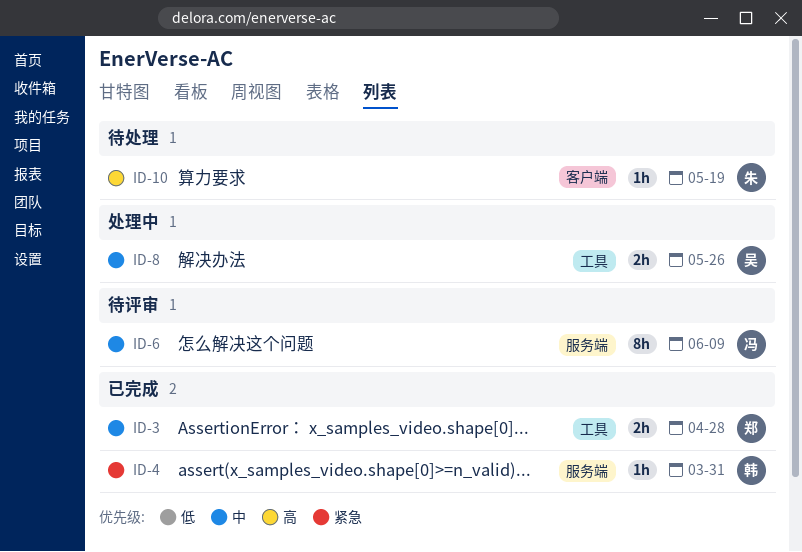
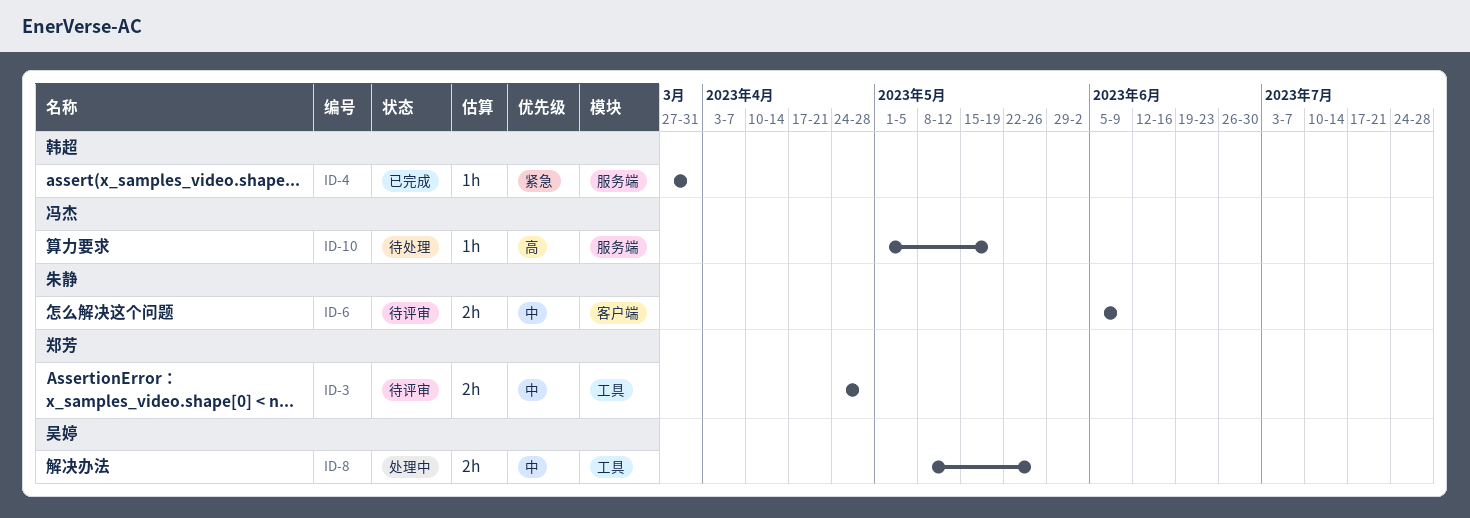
ID-3, status: 已完成 -> 待评审
ID-6, owner: 冯杰 -> 朱静
ID-6, label: 服务端 -> 客户端
ID-6, estimate: 8h -> 2h
ID-10, owner: 朱静 -> 冯杰
ID-10, label: 客户端 -> 服务端

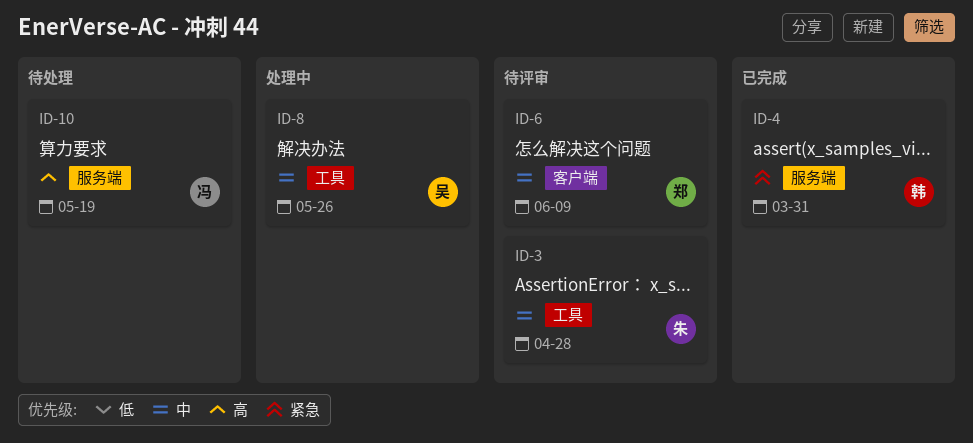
ID-3, owner: 郑芳 -> 朱静
ID-6, owner: 朱静 -> 郑芳

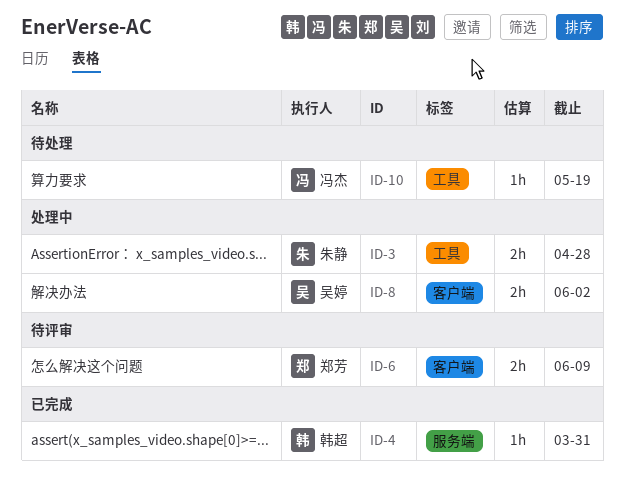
ID-3, status: 待评审 -> 处理中
ID-8, label: 工具 -> 客户端
ID-8, due: May 26 -> Jun 2
ID-10, label: 服务端 -> 工具

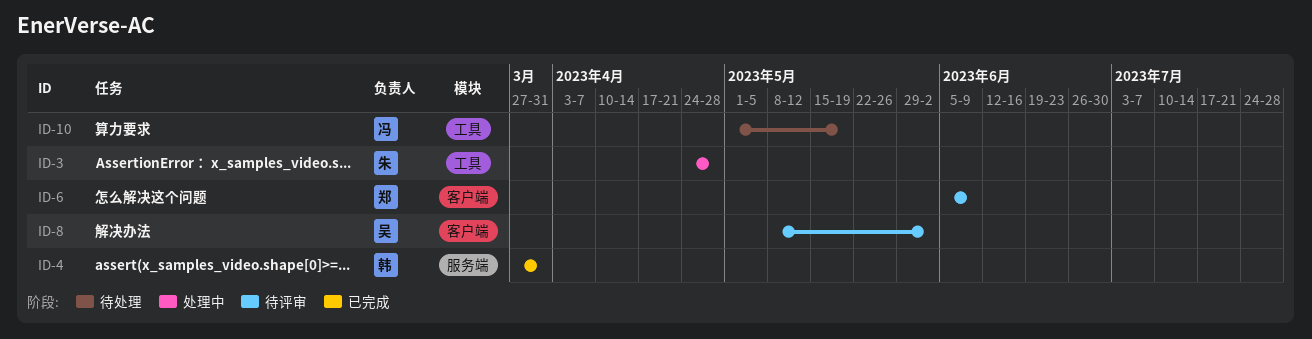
ID-8, status: 处理中 -> 待评审

